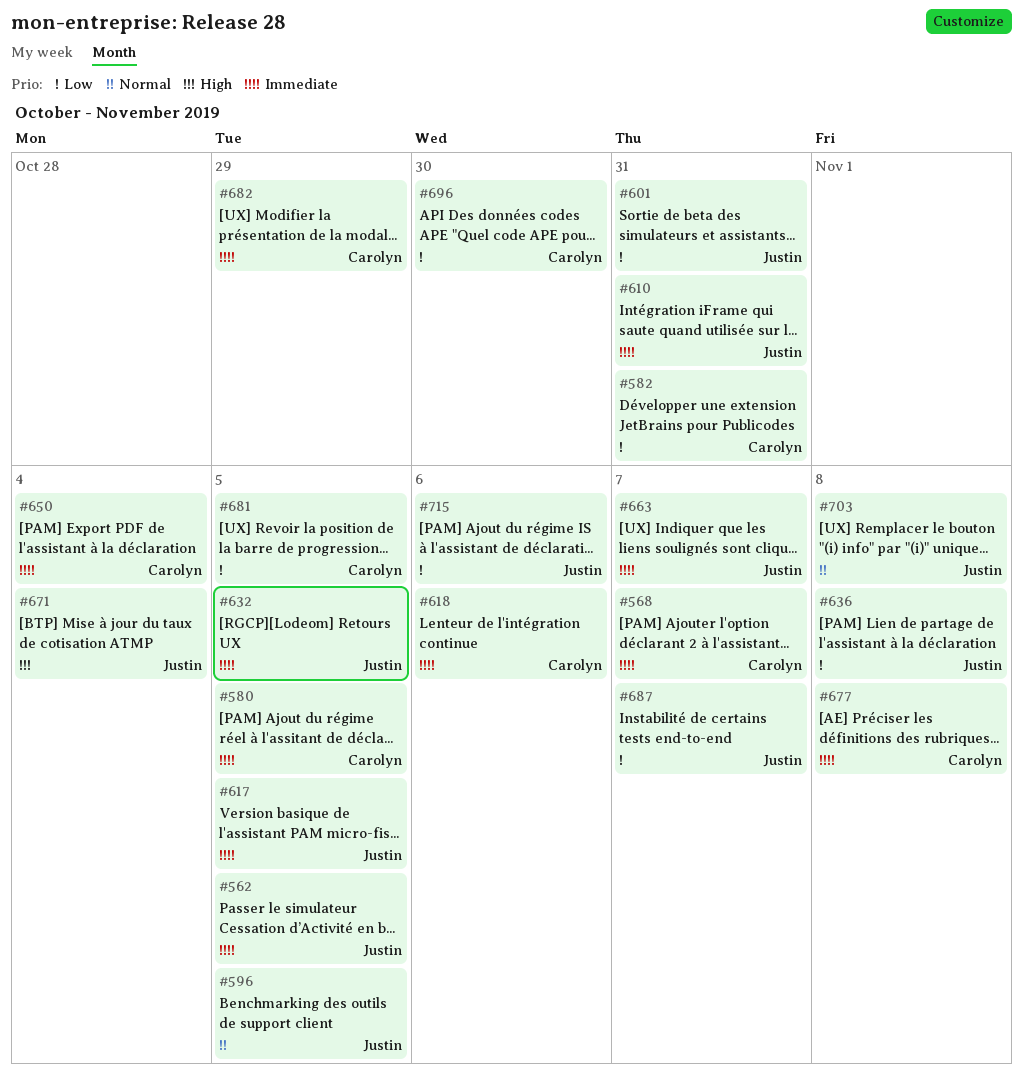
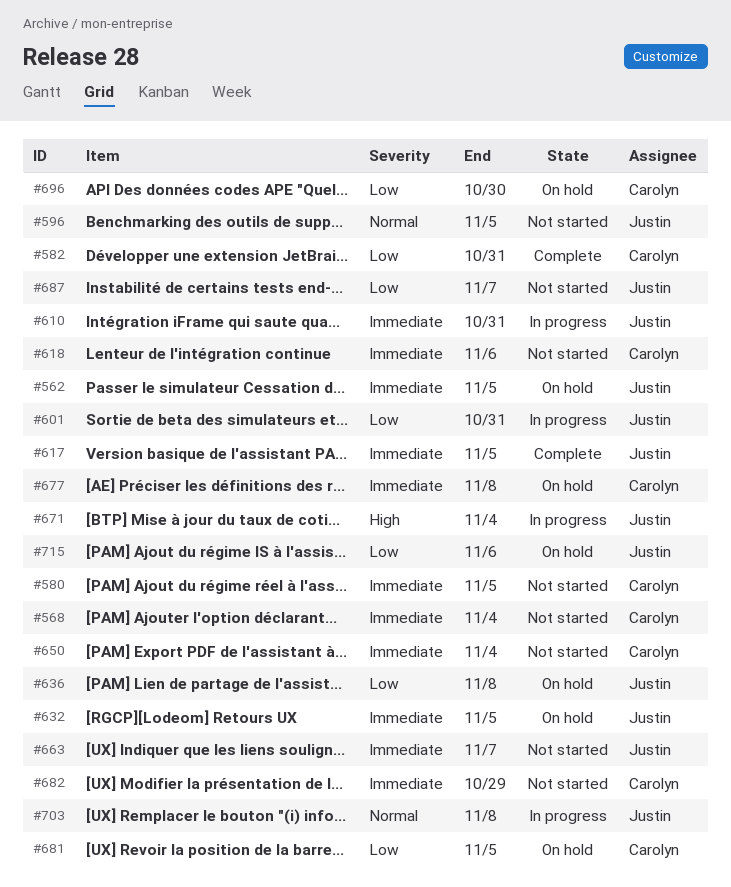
#568, due: Nov 7 -> Nov 4

